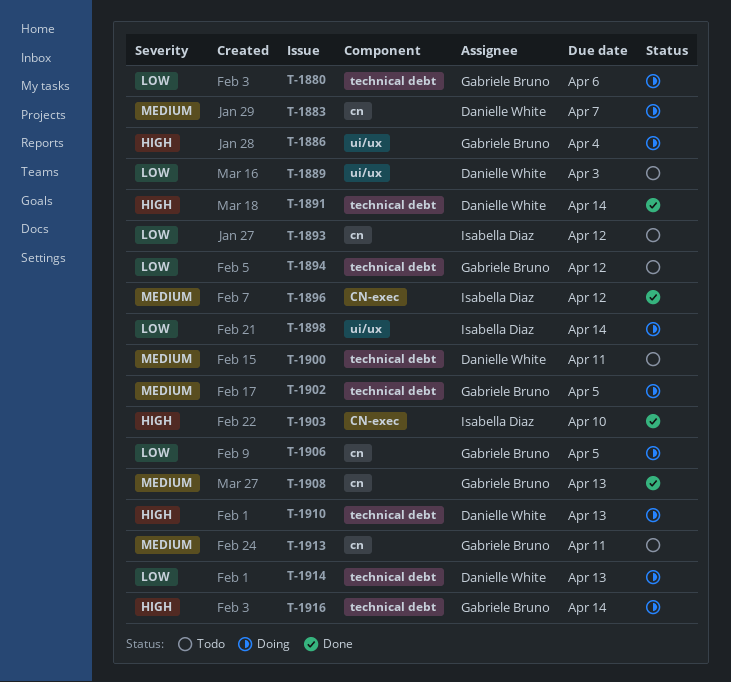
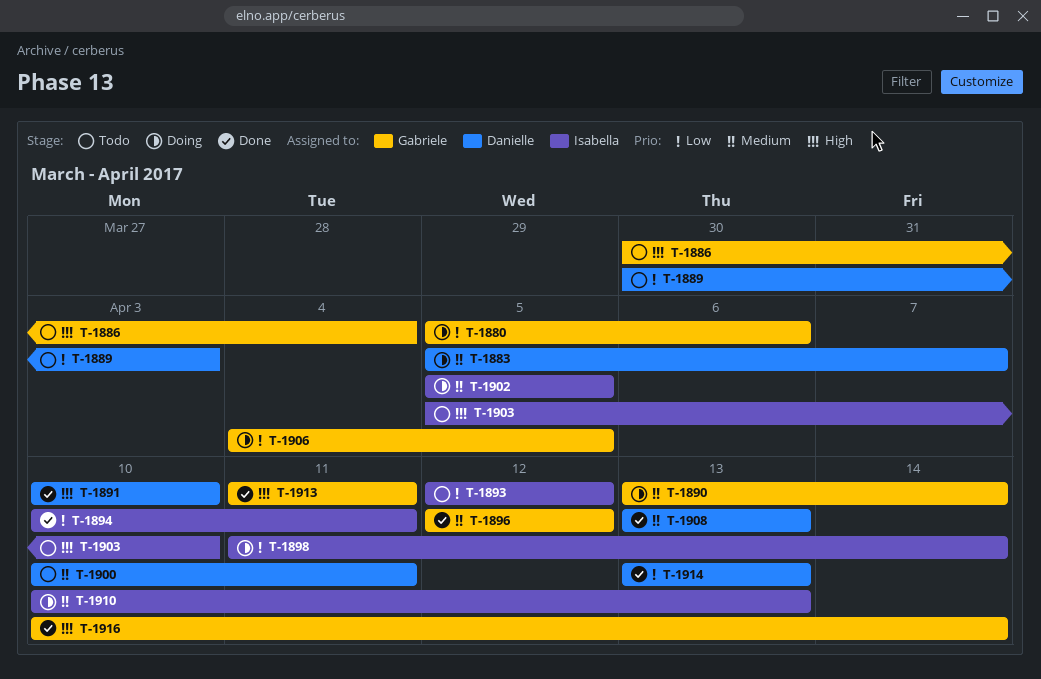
T-1886, status: Doing -> Todo
T-1890: none -> present
T-1891, due: Apr 14 -> Apr 10
T-1894, status: Todo -> Done
T-1894, owner: Gabriele Bruno -> Isabella Diaz
T-1894, due: Apr 12 -> Apr 11
T-1896, owner: Isabella Diaz -> Gabriele Bruno
T-1902, owner: Gabriele Bruno -> Isabella Diaz
T-1903, status: Done -> Todo
T-1908, owner: Gabriele Bruno -> Danielle White
T-1910, owner: Danielle White -> Isabella Diaz
T-1910, priority: High -> Medium
T-1913, status: Todo -> Done
T-1913, priority: Medium -> High
T-1914, status: Doing -> Done
T-1916, status: Doing -> Done

